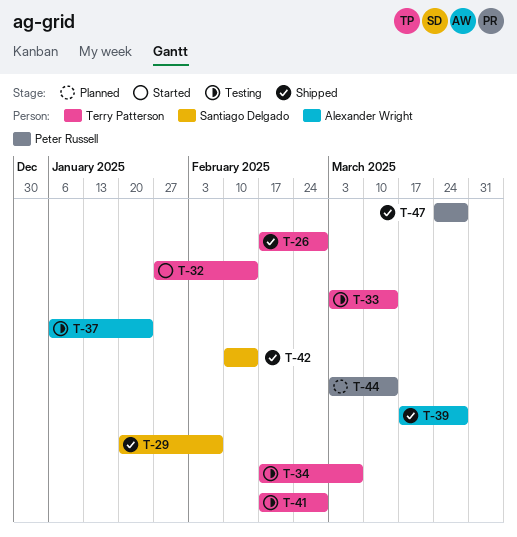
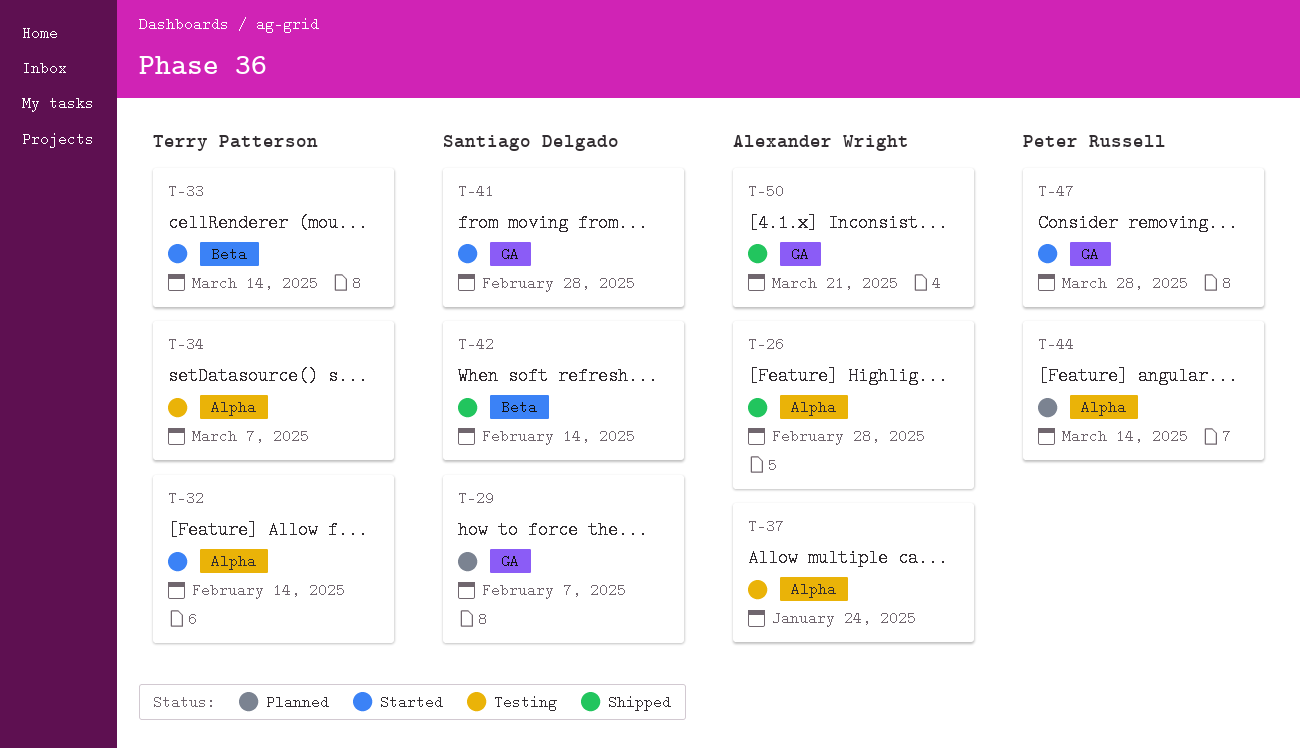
T-26, owner: Terry Patterson -> Alexander Wright
T-29, status: Shipped -> Planned
T-33, status: Testing -> Started
T-39: present -> none
T-41, status: Testing -> Started
T-41, owner: Terry Patterson -> Santiago Delgado
T-47, status: Shipped -> Started
T-50: none -> present

